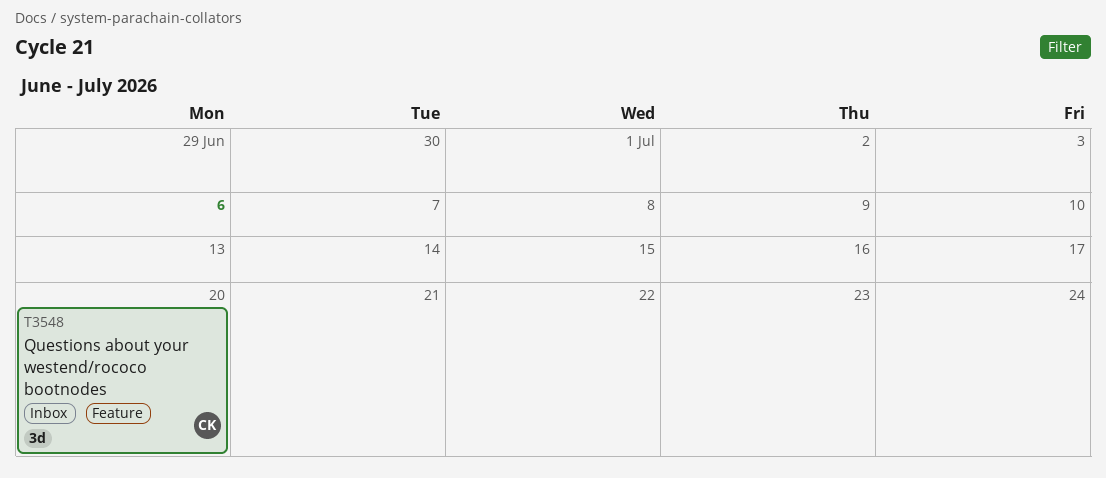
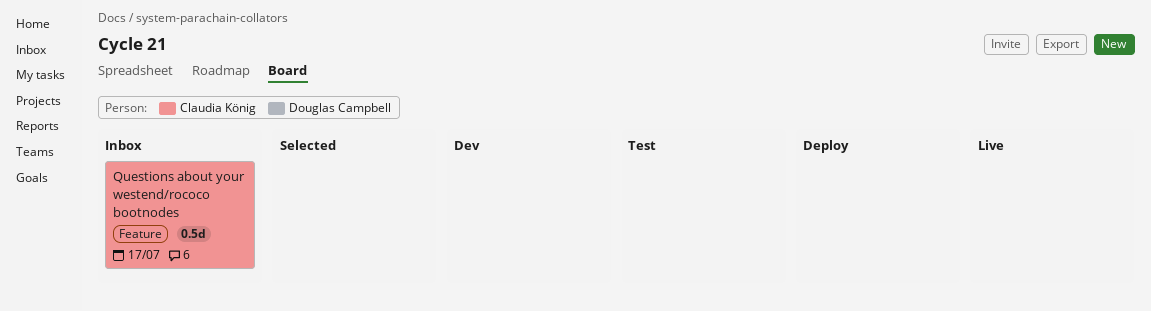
Questions about your westend/rococo bootnodes, estimate: 3d -> 0.5d
Questions about your westend/rococo bootnodes, due: Jul 20 -> Jul 17

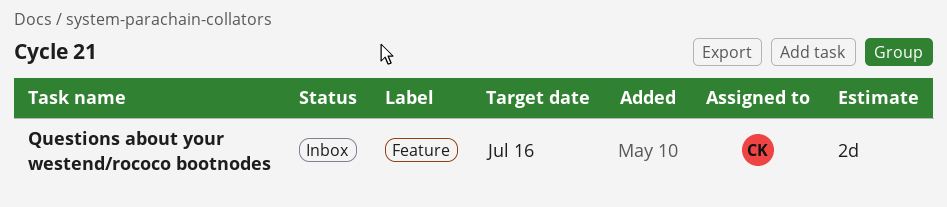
Questions about your westend/rococo bootnodes, estimate: 0.5d -> 2d
Questions about your westend/rococo bootnodes, due: Jul 17 -> Jul 16

